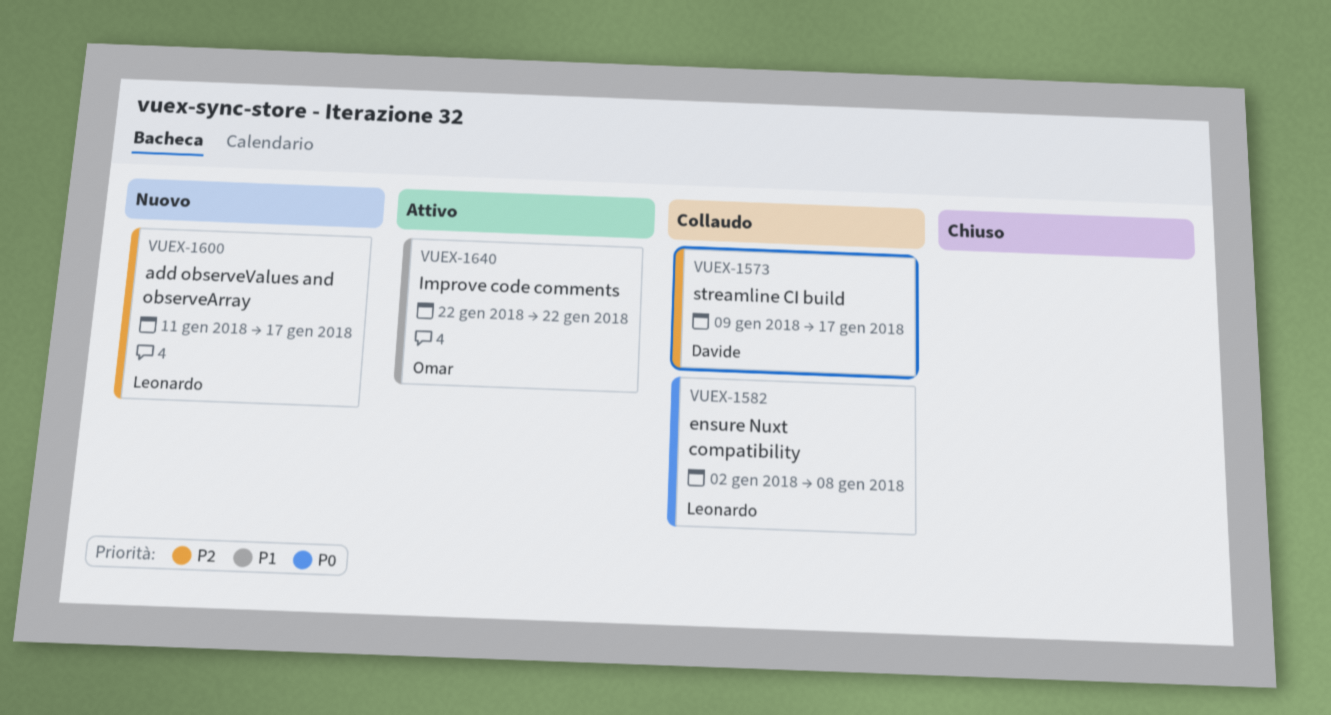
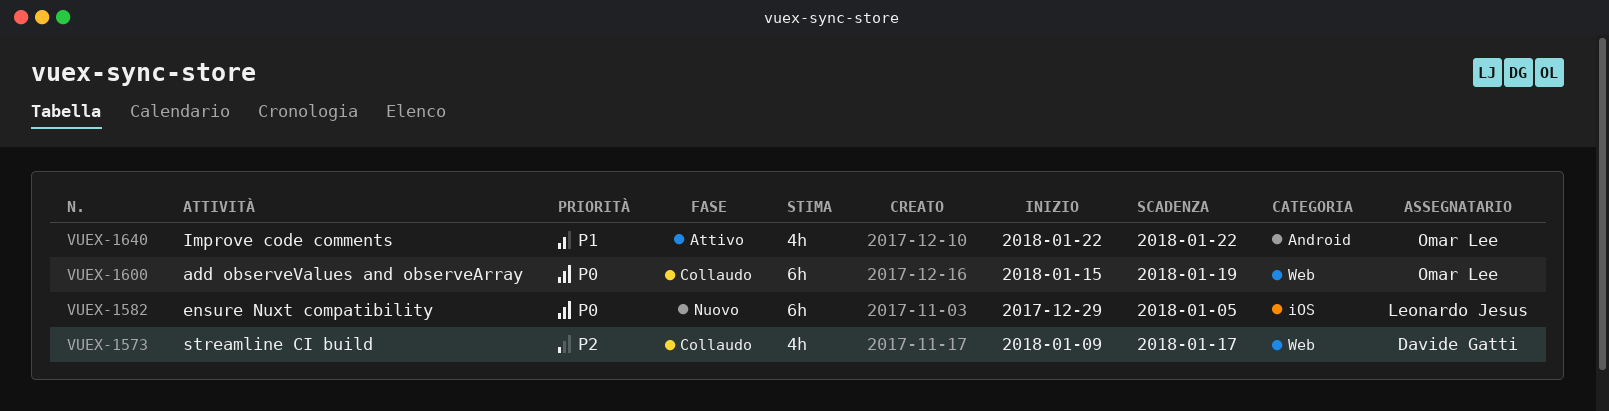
VUEX-1582, status: Collaudo -> Nuovo
VUEX-1582, start: Jan 2 -> Dec 29
VUEX-1582, due: Jan 8 -> Jan 5
VUEX-1600, status: Nuovo -> Collaudo
VUEX-1600, owner: Leonardo Jesus -> Omar Lee
VUEX-1600, priority: P2 -> P0
VUEX-1600, start: Jan 11 -> Jan 15
VUEX-1600, due: Jan 17 -> Jan 19

